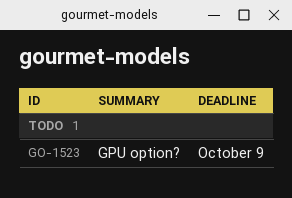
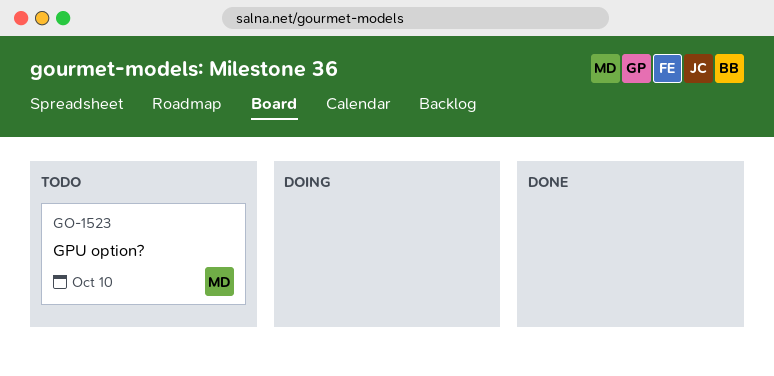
GO-1523, due: Oct 9 -> Oct 10

